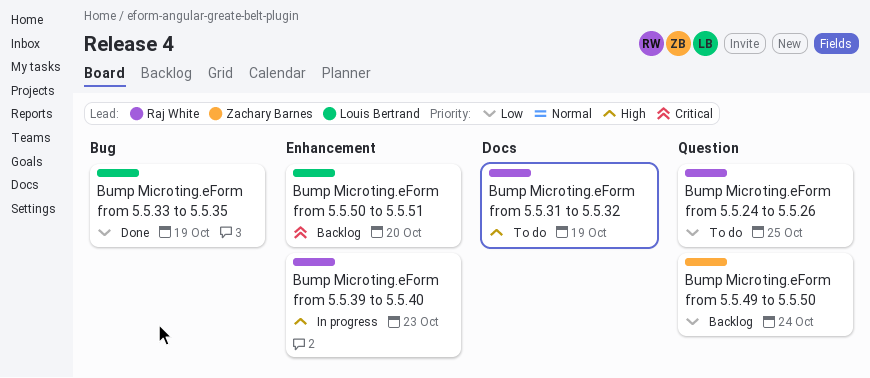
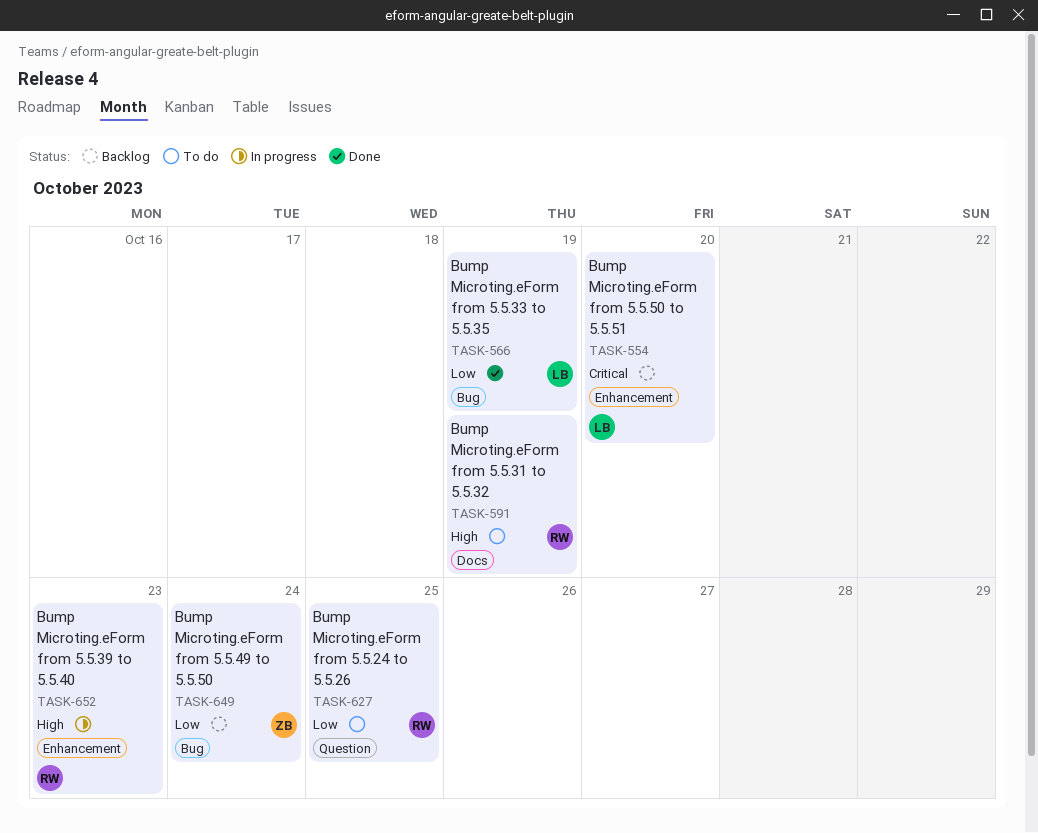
Bump Microting.eForm from 5.5.49 to 5.5.50, label: Question -> Bug

